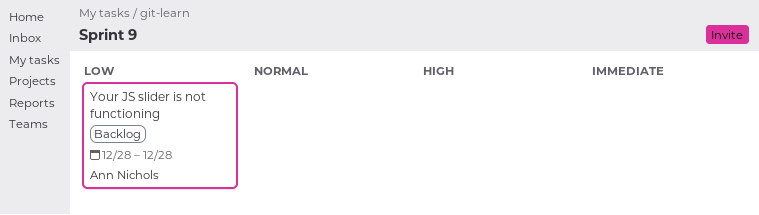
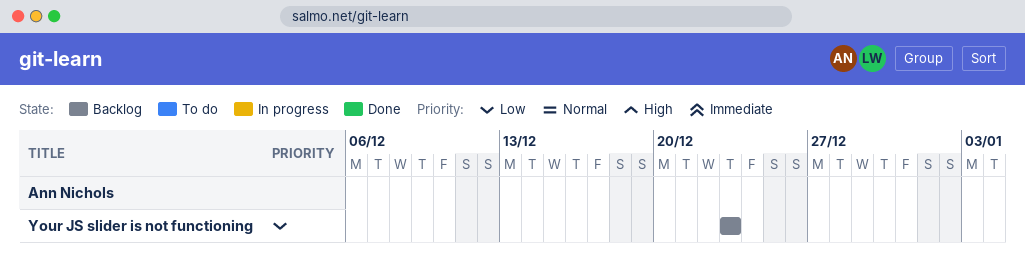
Your JS slider is not functioning, start: Dec 28 -> Dec 23
Your JS slider is not functioning, due: Dec 28 -> Dec 23

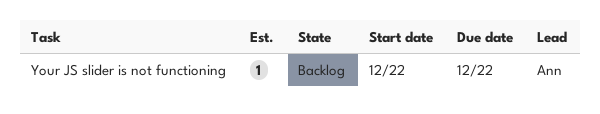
Your JS slider is not functioning, start: Dec 23 -> Dec 22
Your JS slider is not functioning, due: Dec 23 -> Dec 22

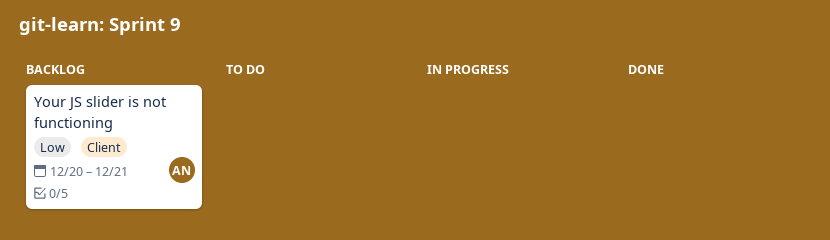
Your JS slider is not functioning, start: Dec 22 -> Dec 20
Your JS slider is not functioning, due: Dec 22 -> Dec 21

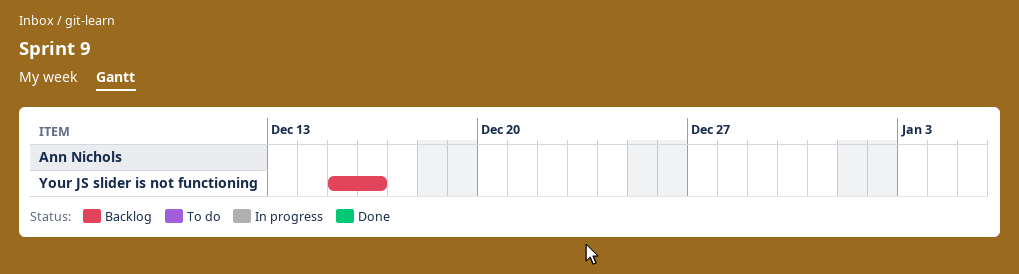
Your JS slider is not functioning, start: Dec 20 -> Dec 15
Your JS slider is not functioning, due: Dec 21 -> Dec 16

